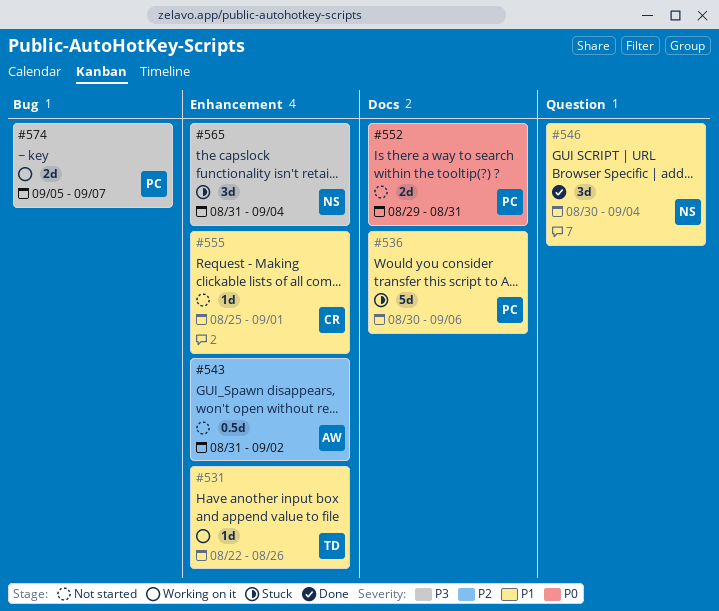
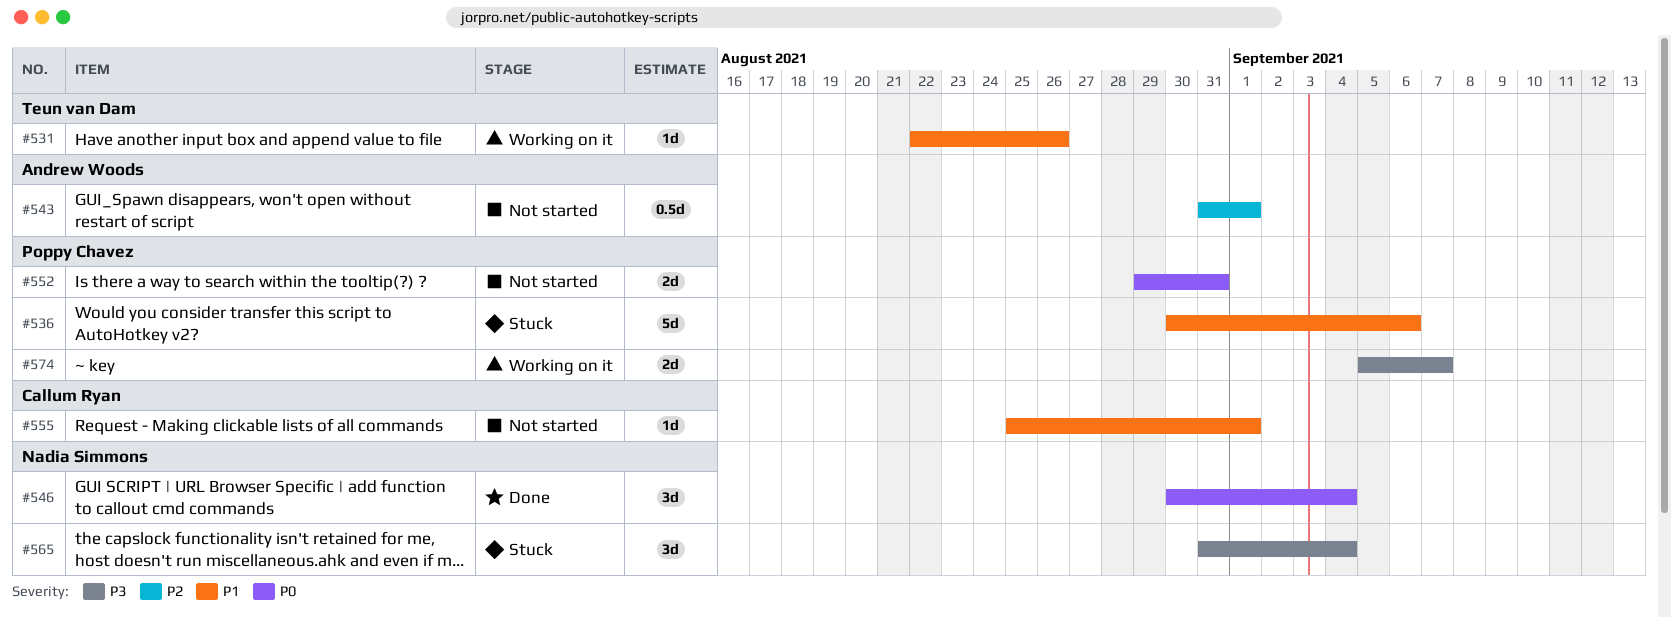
#543, due: Sep 2 -> Sep 1
#546, priority: P1 -> P0

